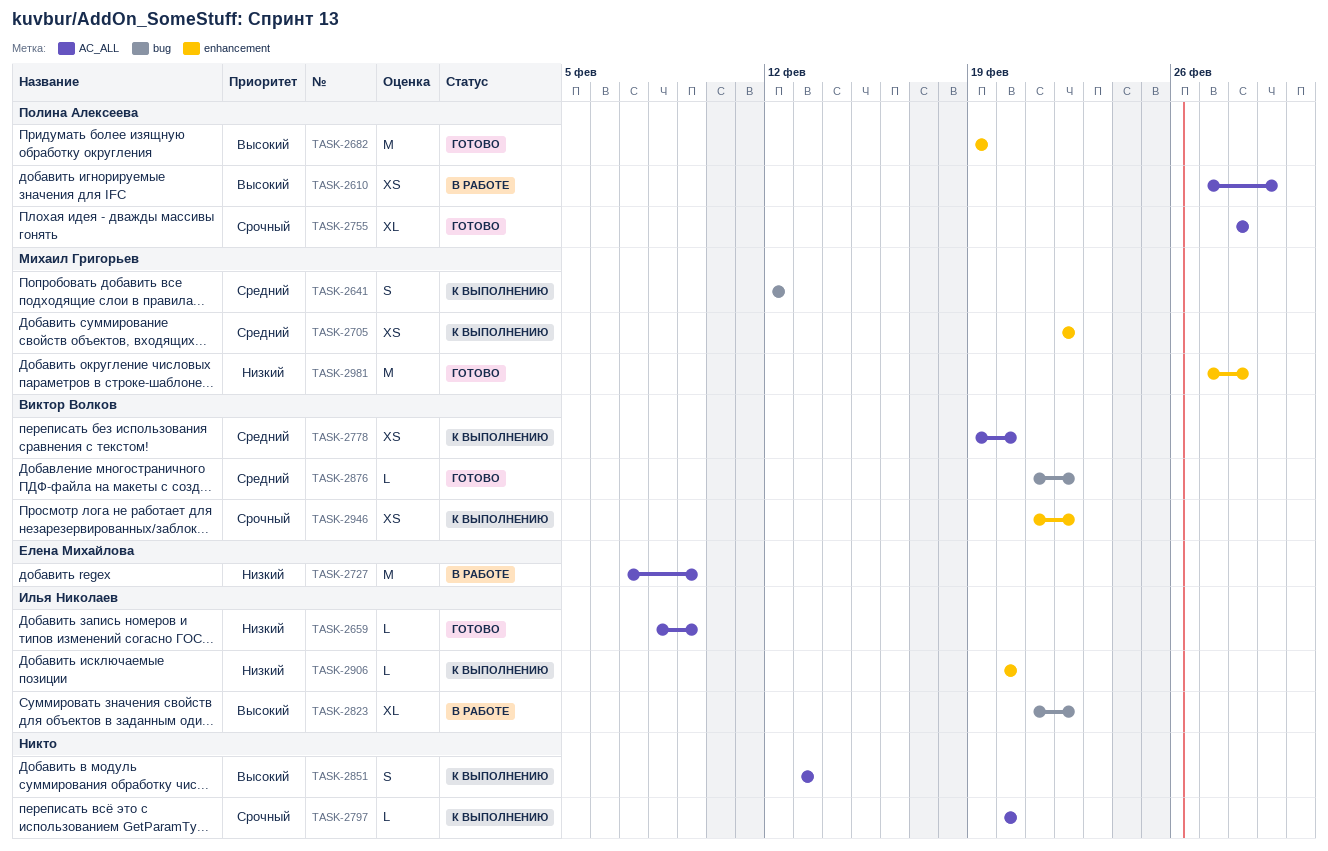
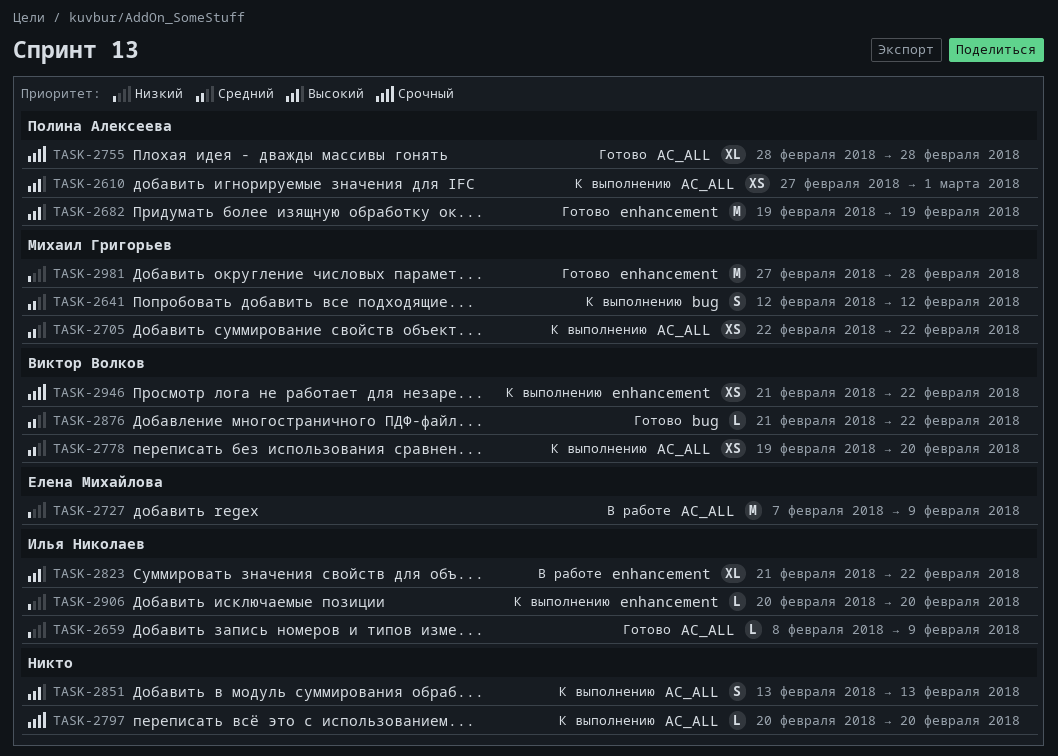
TASK-2610, status: В работе -> К выполнению
TASK-2705, label: enhancement -> AC_ALL
TASK-2823, label: bug -> enhancement

